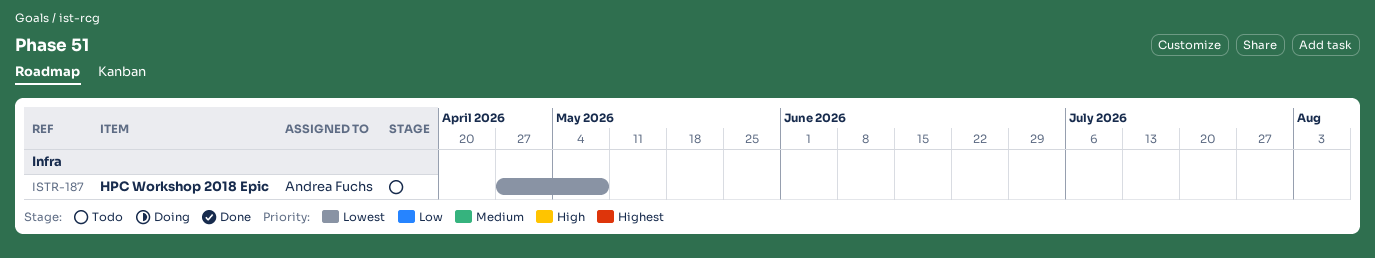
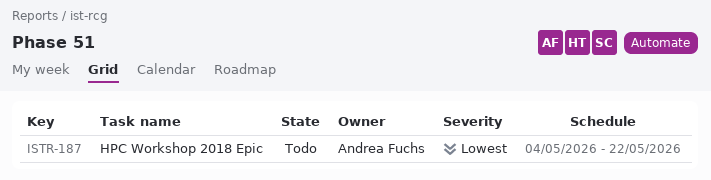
ISTR-187, start: Apr 27 -> May 4
ISTR-187, due: May 8 -> May 22

